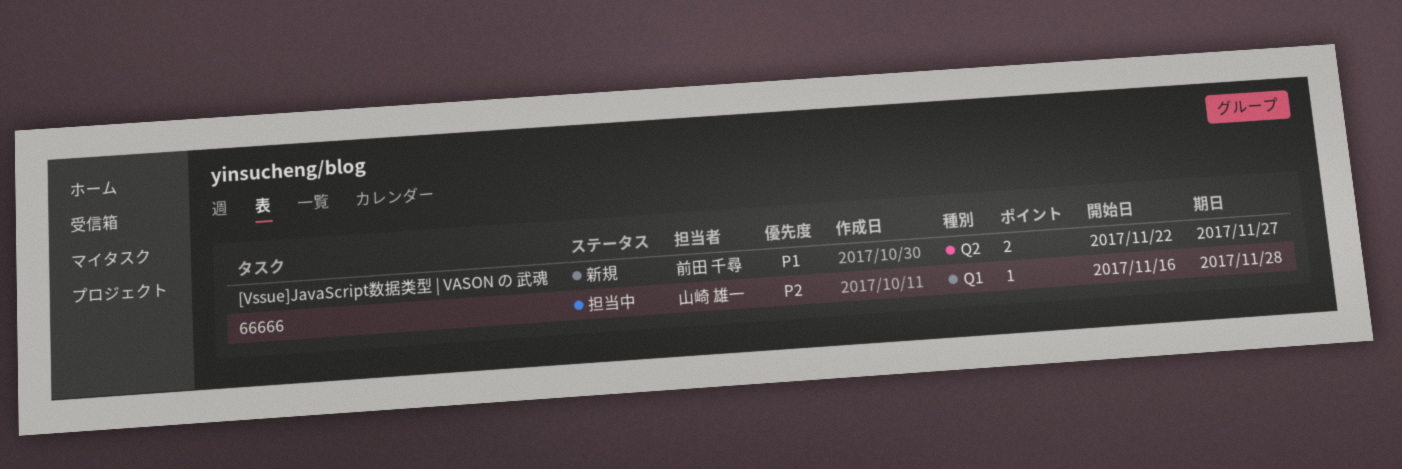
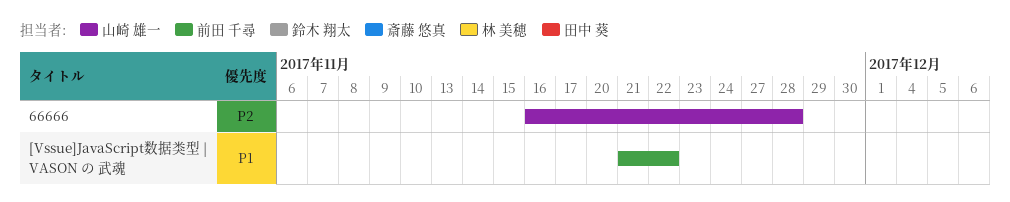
[Vssue]JavaScript数据类型 | VASON の 武魂, start: Nov 22 -> Nov 21
[Vssue]JavaScript数据类型 | VASON の 武魂, due: Nov 27 -> Nov 22

